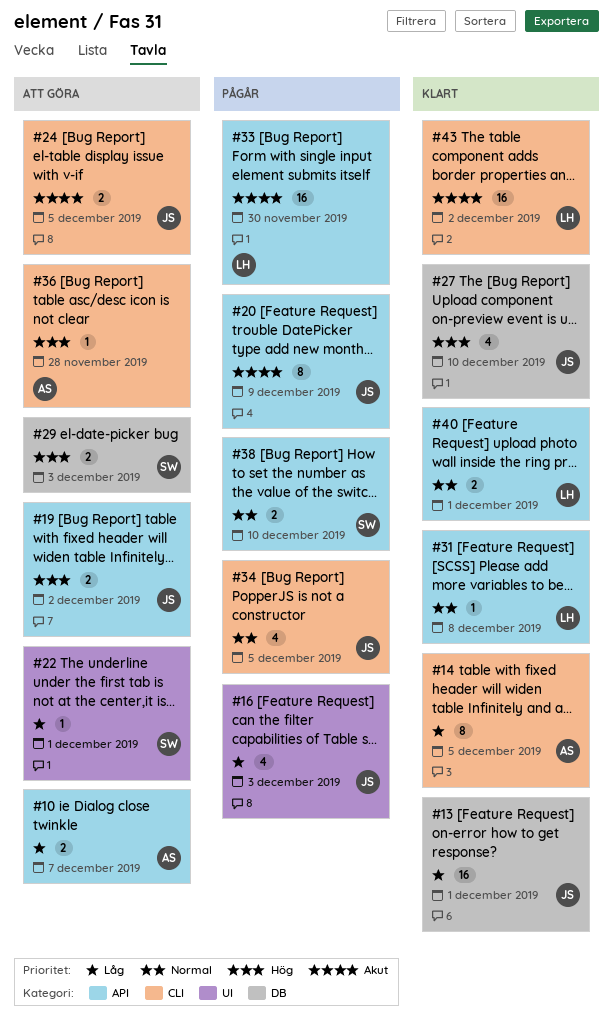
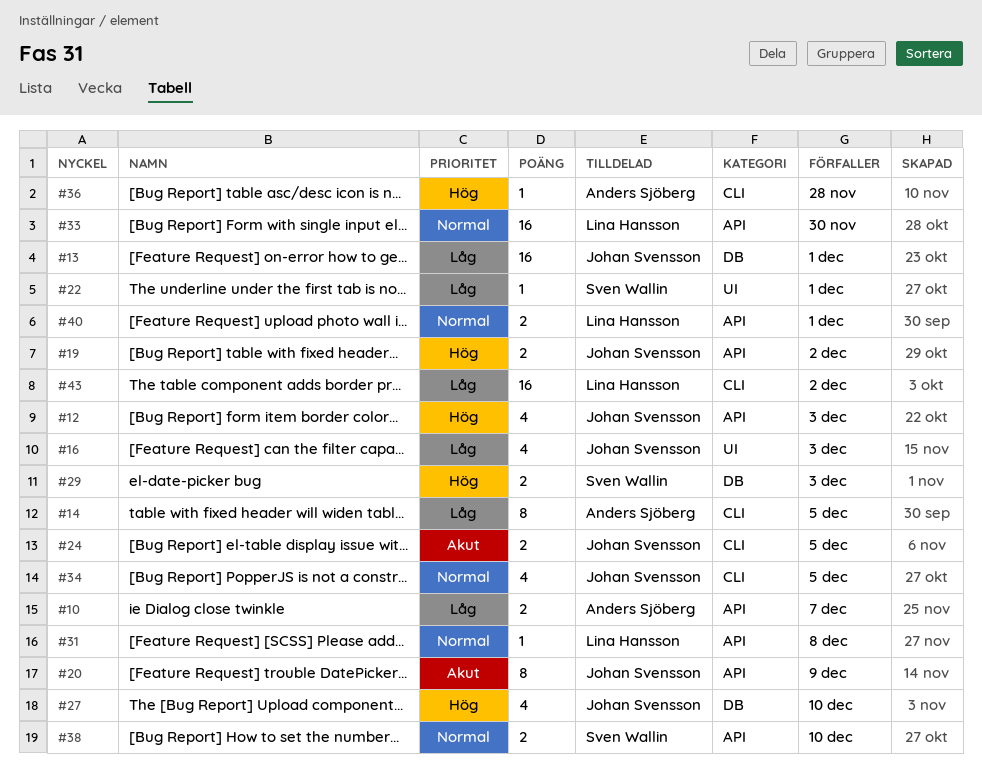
#12: none -> present
#33, priority: Akut -> Normal
#43, priority: Akut -> Låg

